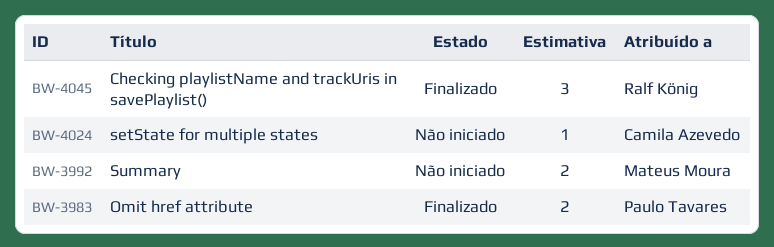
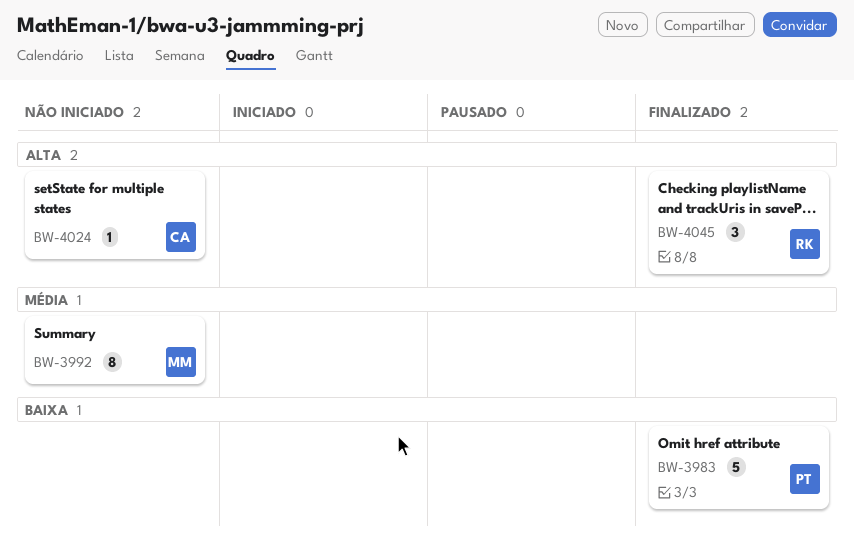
BW-3983, estimate: 2 -> 5
BW-3992, estimate: 2 -> 8

